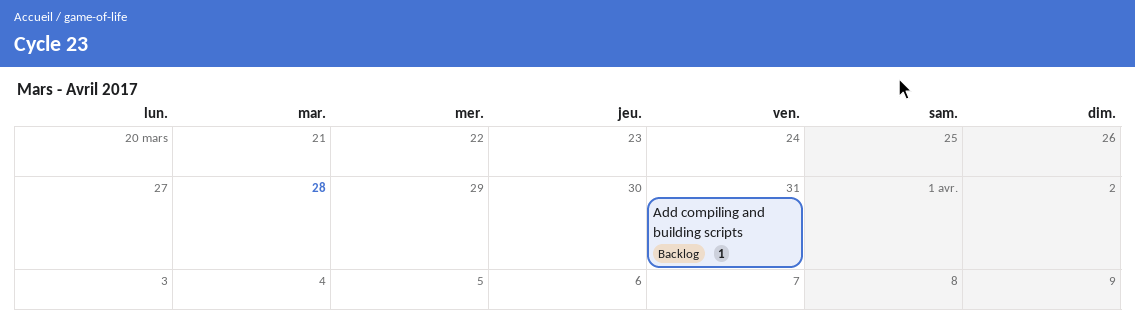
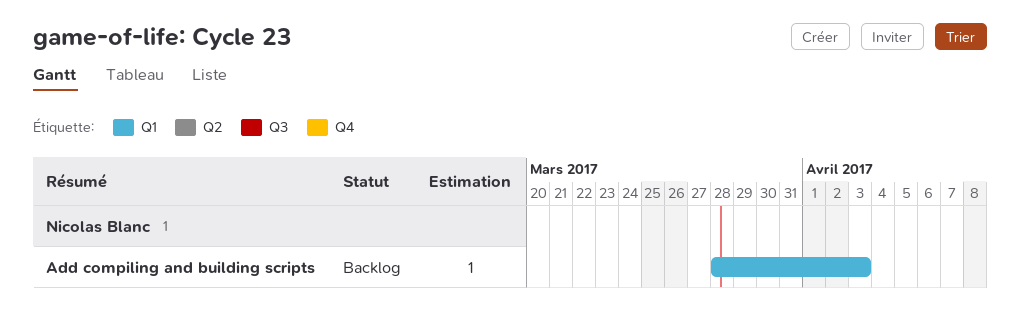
Add compiling and building scripts, due: Mar 31 -> Apr 3

